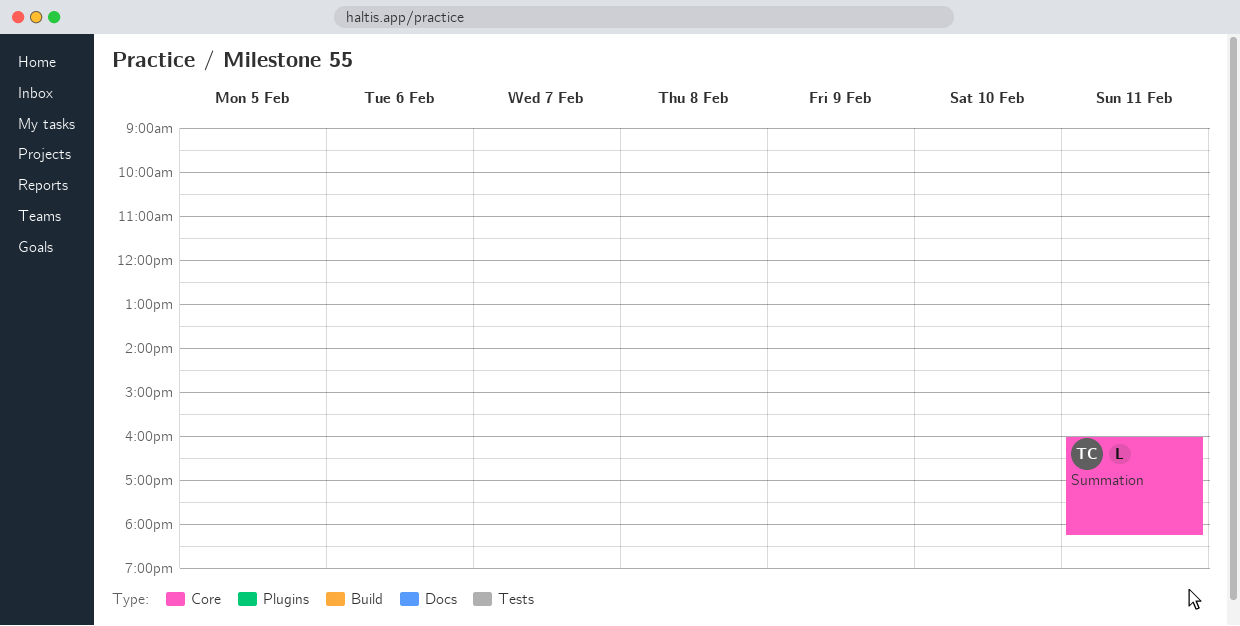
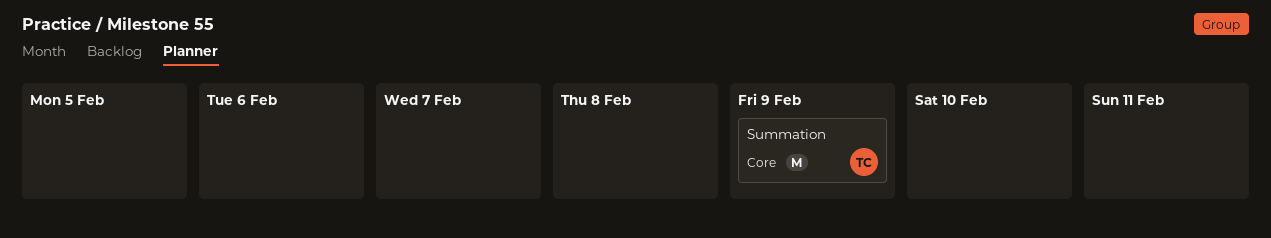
Summation, estimate: L -> M
Summation, day: Feb 11 -> Feb 9

